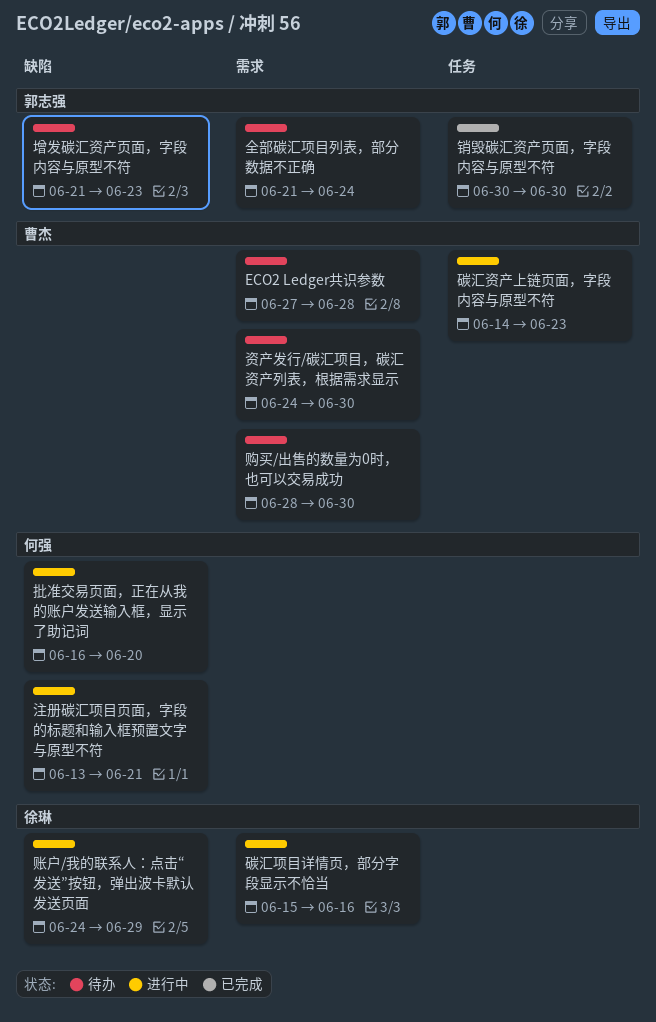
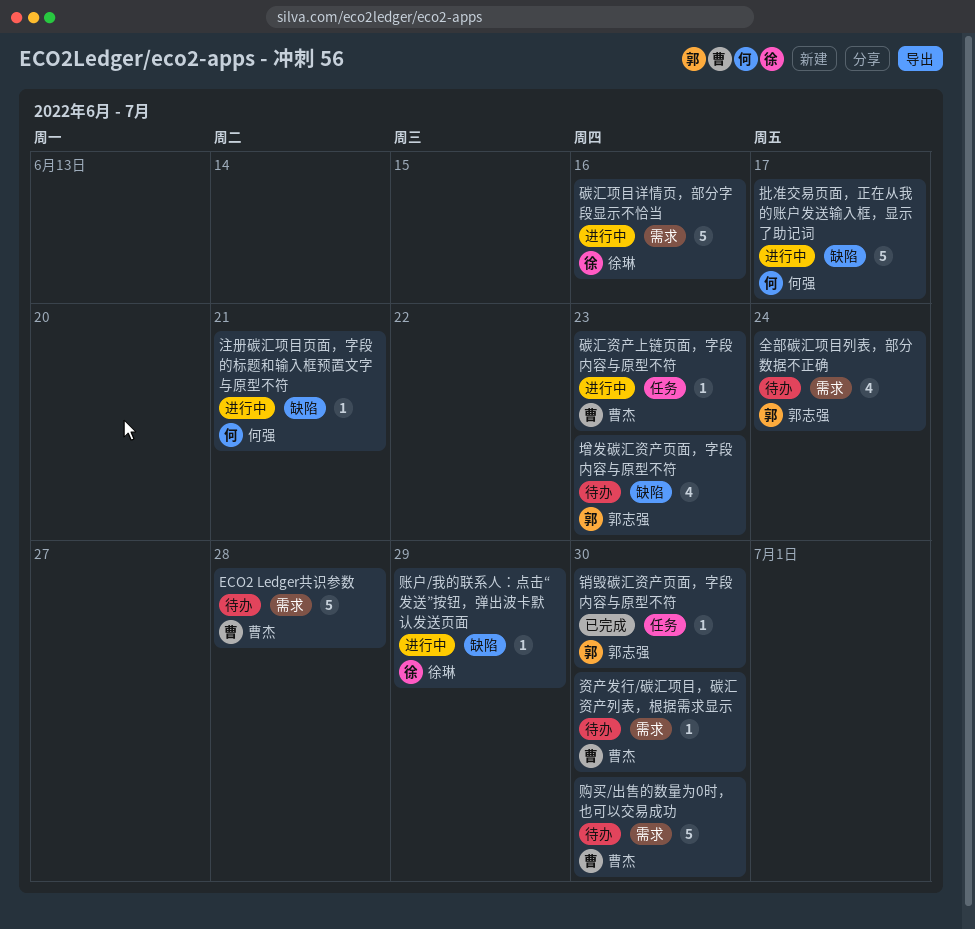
批准交易页面，正在从我的账户发送输入框，显示了助记词, due: Jun 20 -> Jun 17

